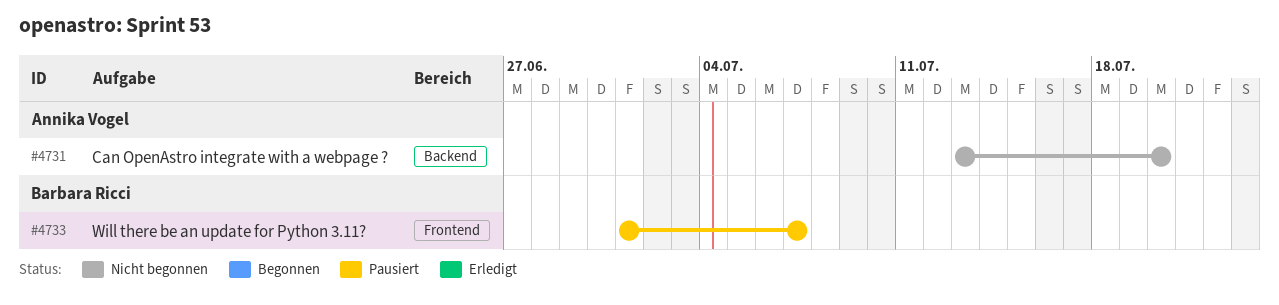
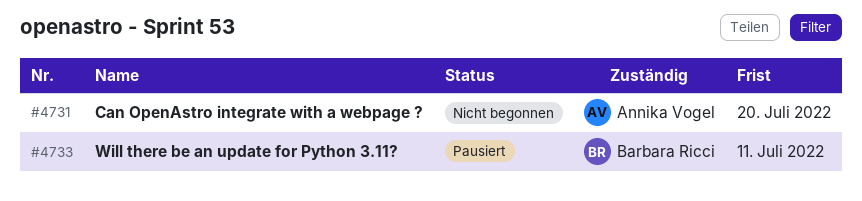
#4733, due: Jul 7 -> Jul 11

